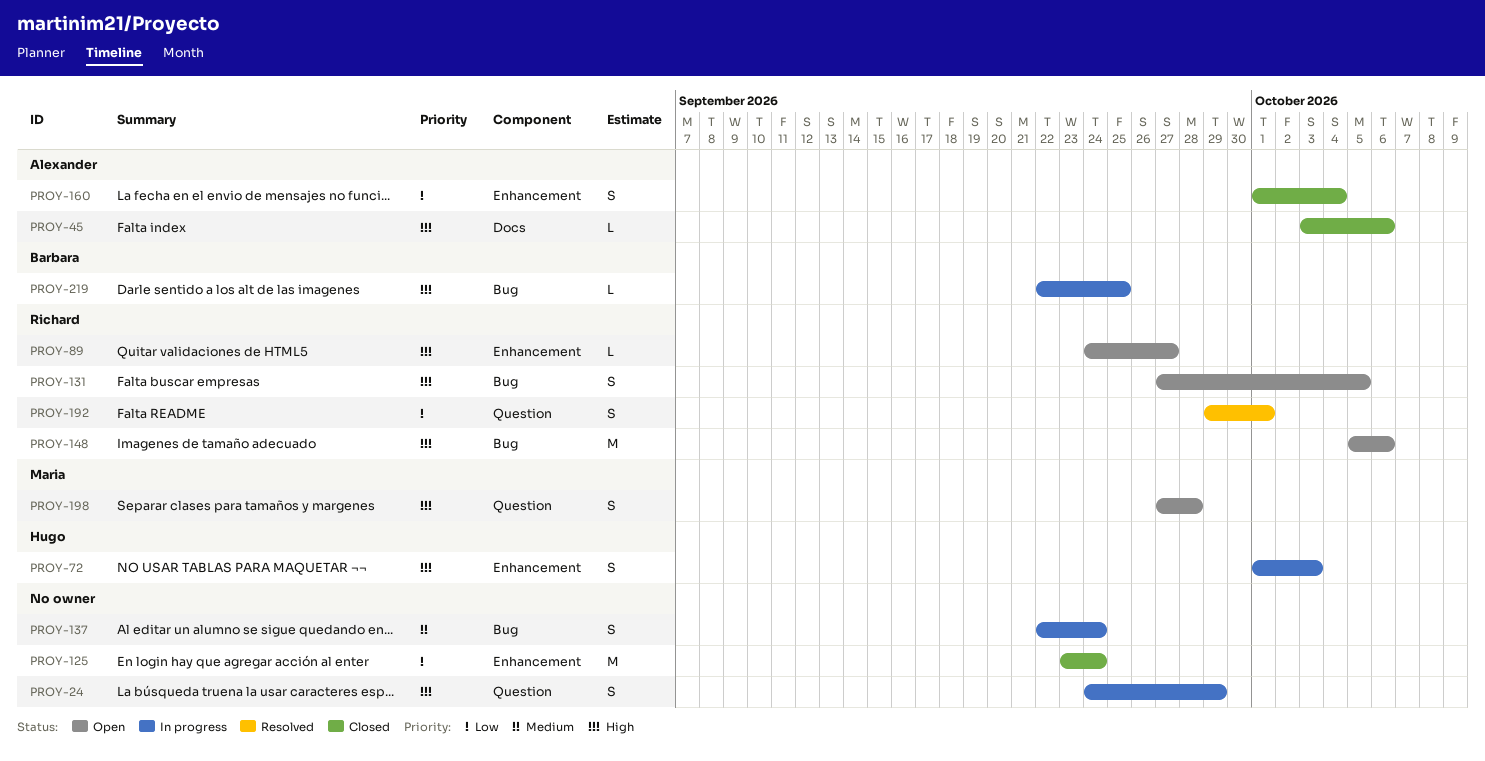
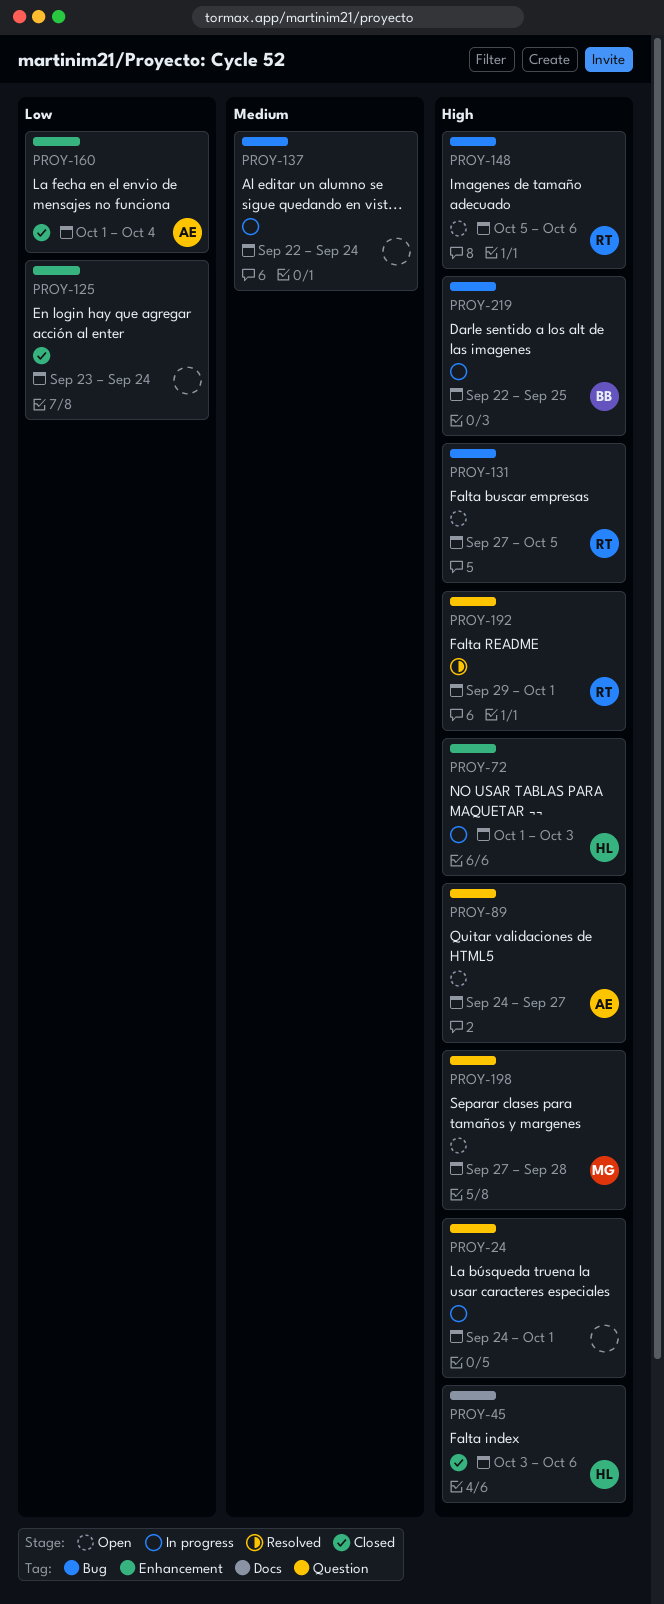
PROY-24, due: Sep 29 -> Oct 1
PROY-45, owner: Alexander -> Hugo
PROY-89, owner: Richard -> Alexander
PROY-89, label: Enhancement -> Question
PROY-192, priority: Low -> High

